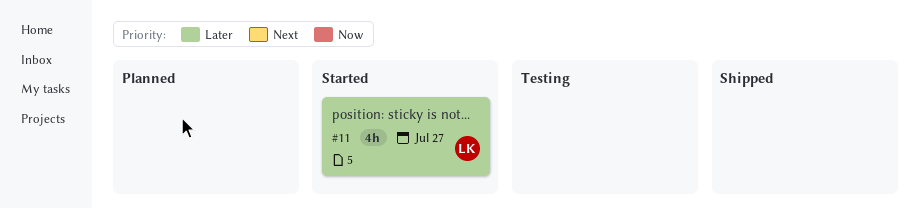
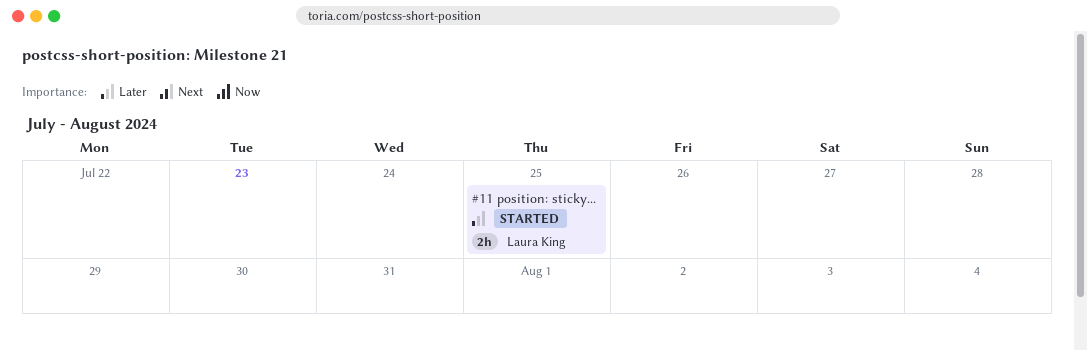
#11, estimate: 4h -> 2h
#11, due: Jul 27 -> Jul 25

